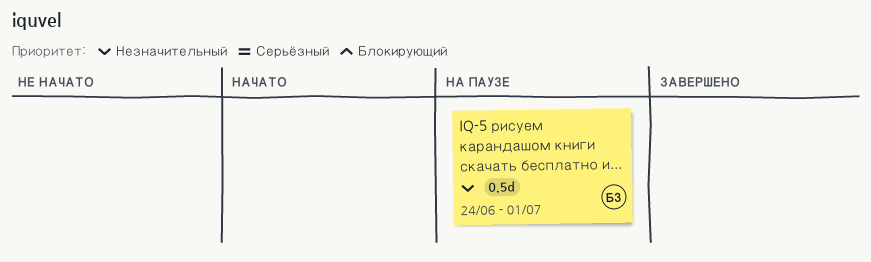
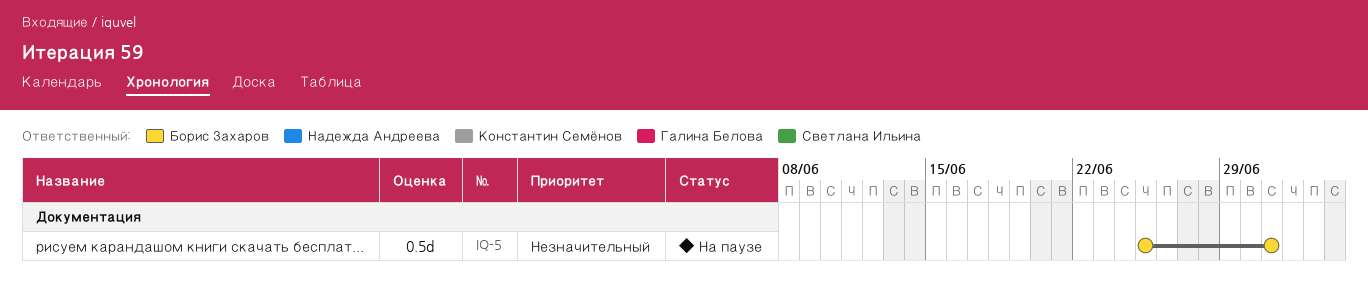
IQ-5, start: Jun 24 -> Jun 25

